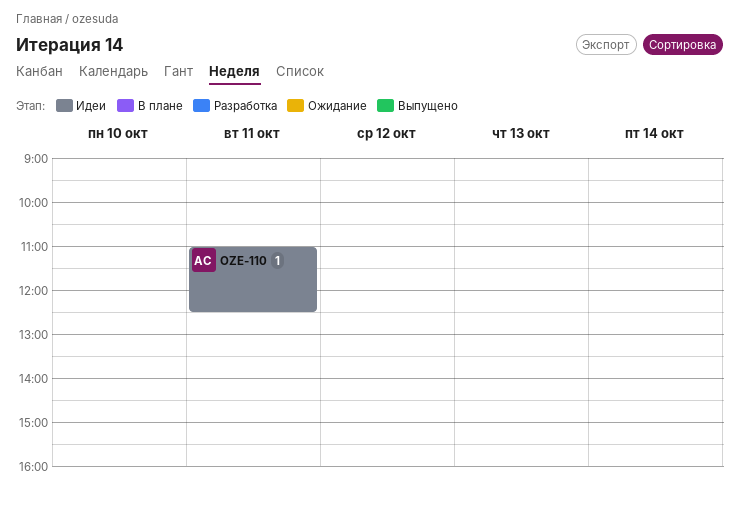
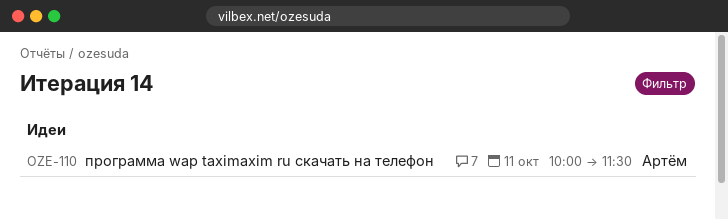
OZE-110, begins: 11:00 -> 10:00
OZE-110, ends: 12:30 -> 11:30

